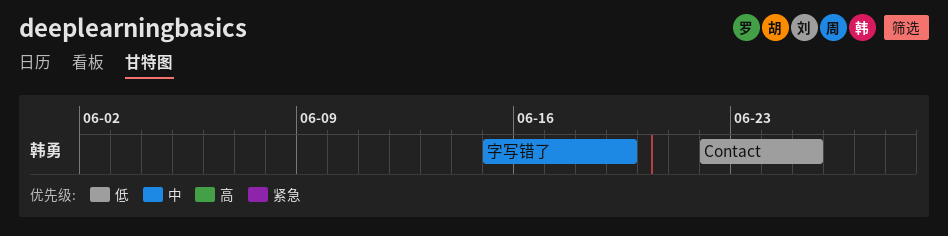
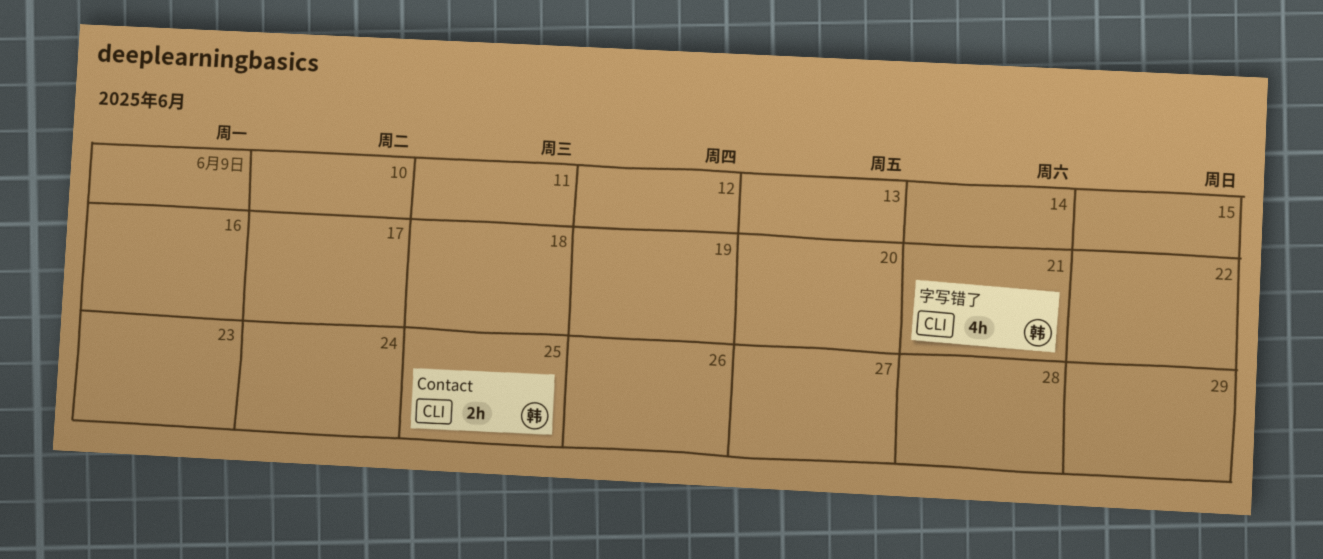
字写错了, due: Jun 19 -> Jun 21

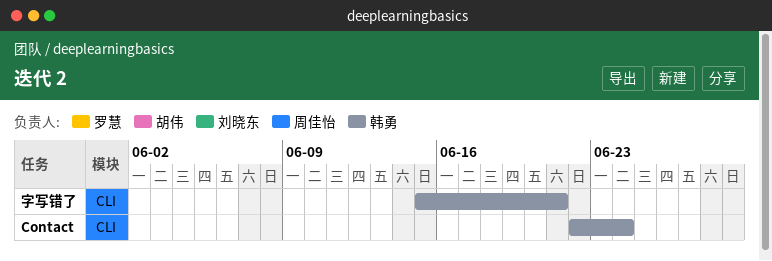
Contact, due: Jun 25 -> Jun 24

